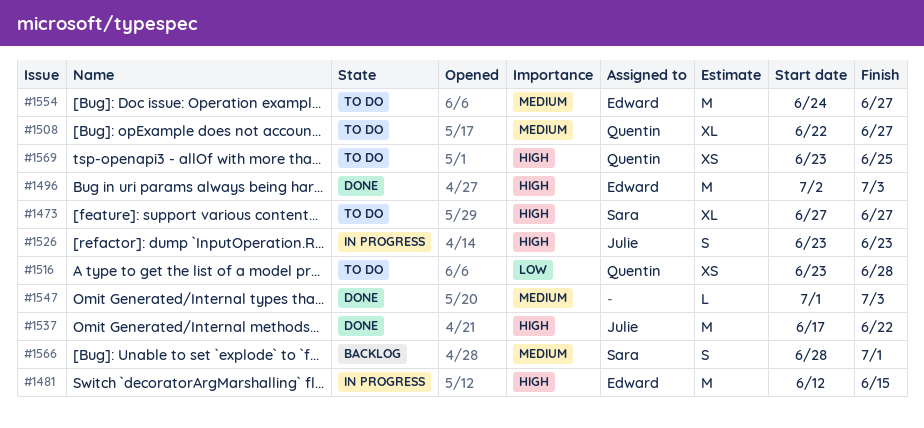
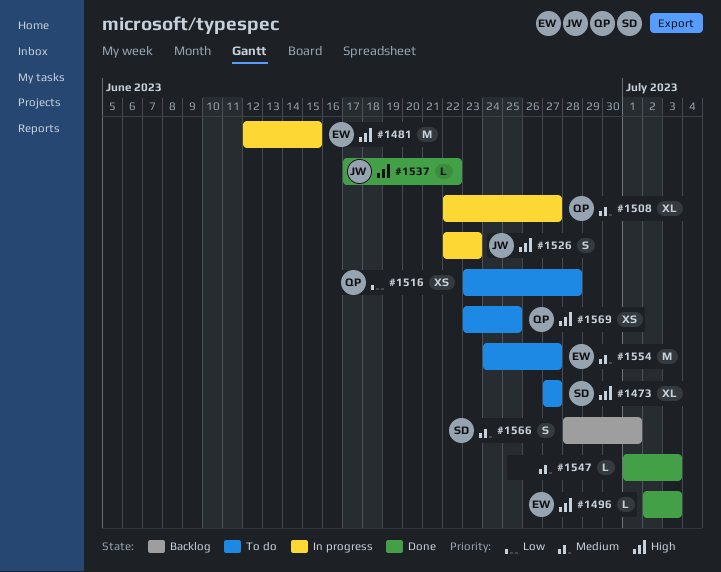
#1496, estimate: M -> L
#1508, status: To do -> In progress
#1526, start: Jun 23 -> Jun 22
#1537, estimate: M -> L

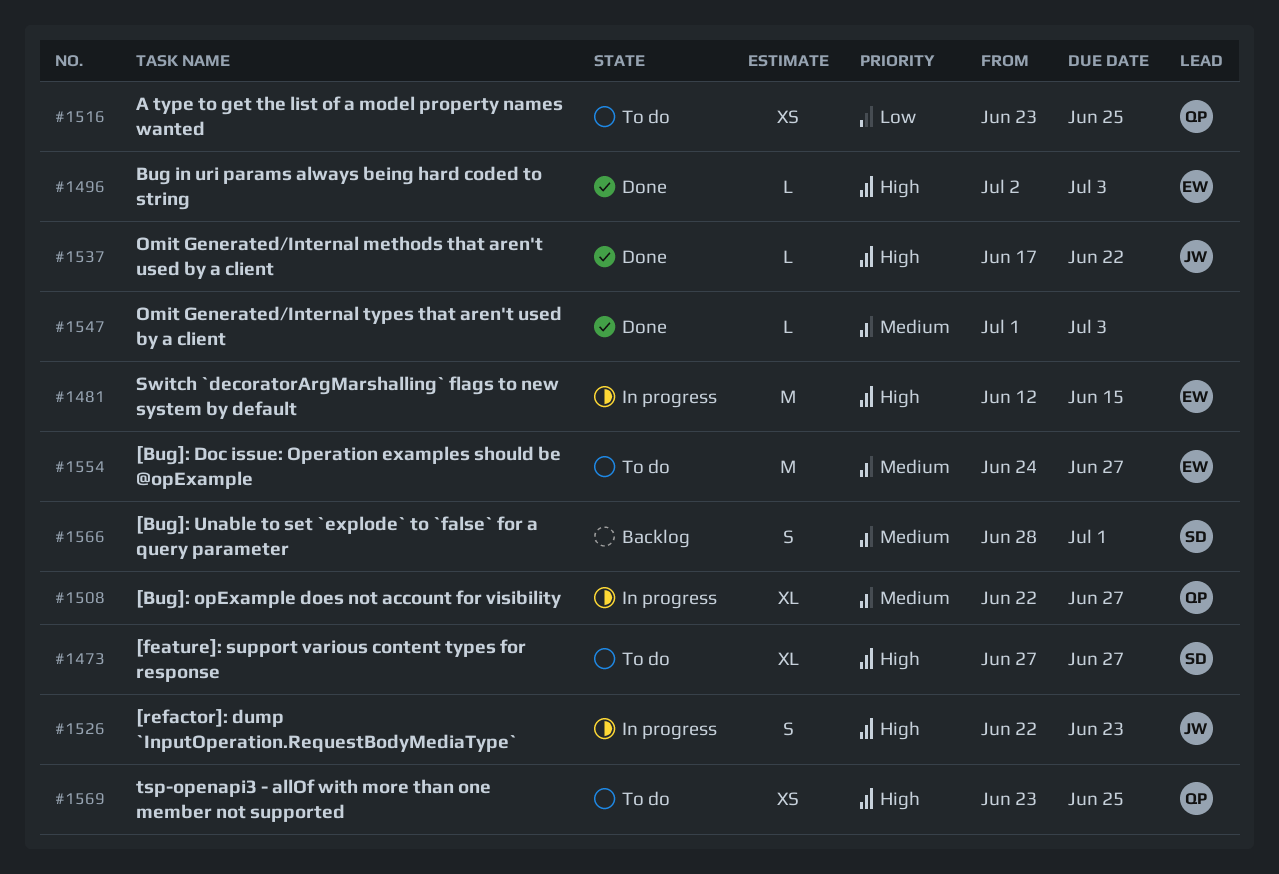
#1516, due: Jun 28 -> Jun 25

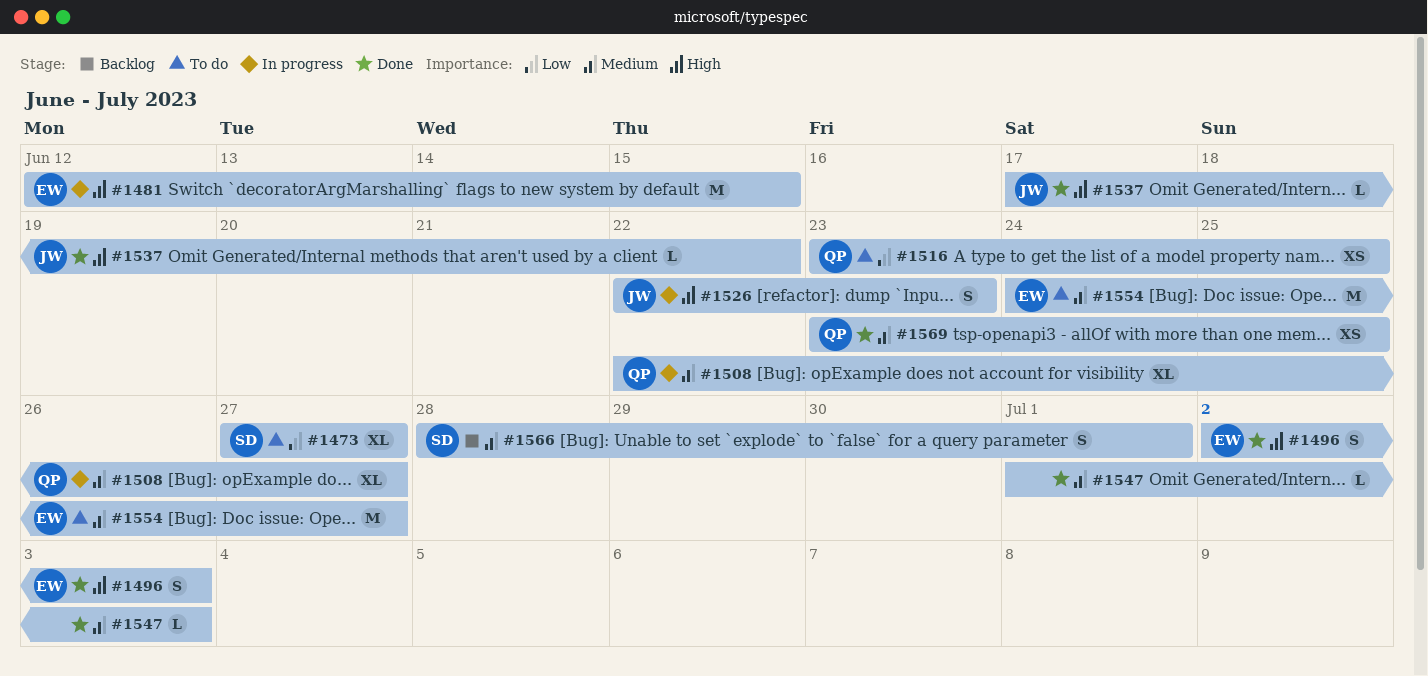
#1473, priority: High -> Low
#1496, estimate: L -> S
#1569, status: To do -> Done
#1569, priority: High -> Medium

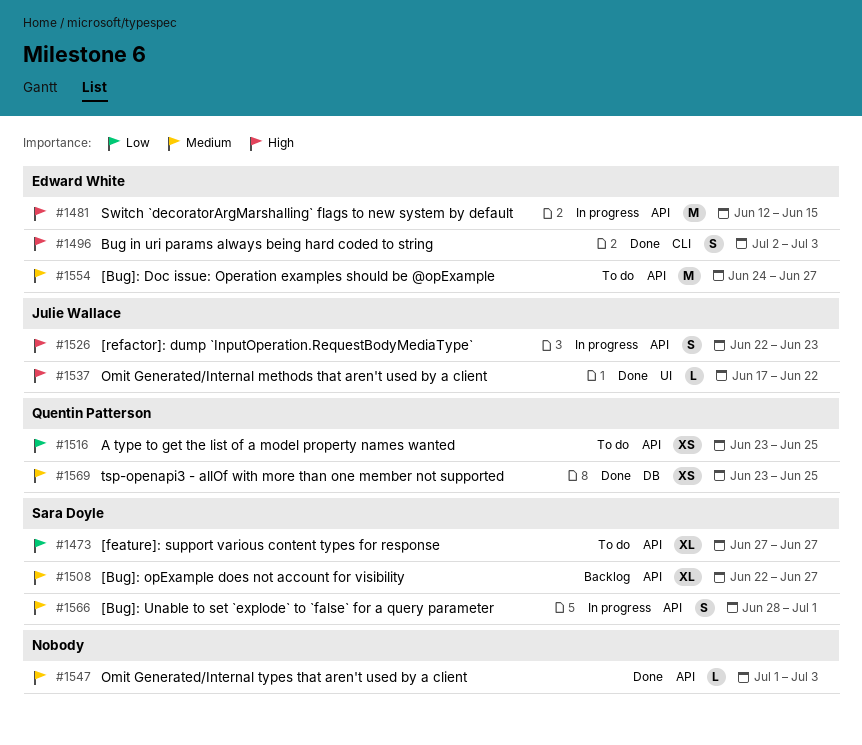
#1508, status: In progress -> Backlog
#1508, owner: Quentin Patterson -> Sara Doyle
#1566, status: Backlog -> In progress

